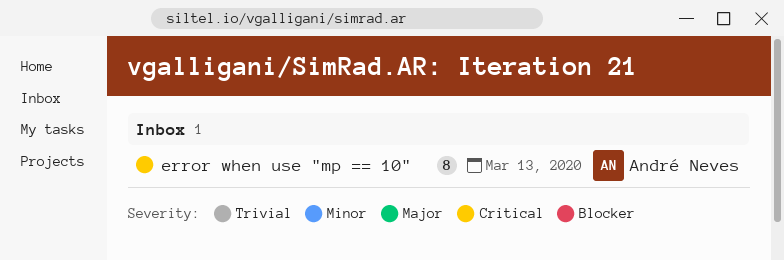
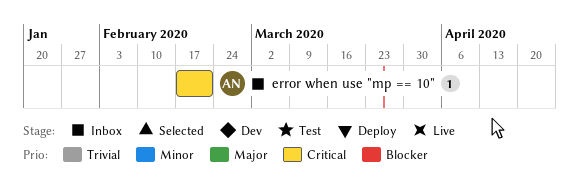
error when use "mp == 10", estimate: 8 -> 1
error when use "mp == 10", due: Mar 13 -> Feb 21

